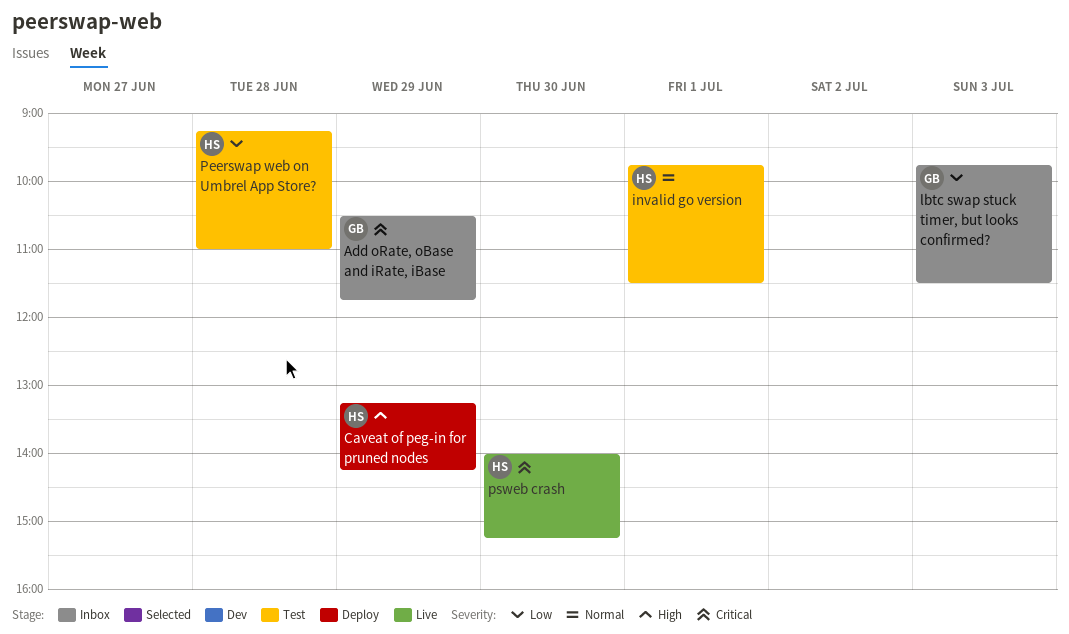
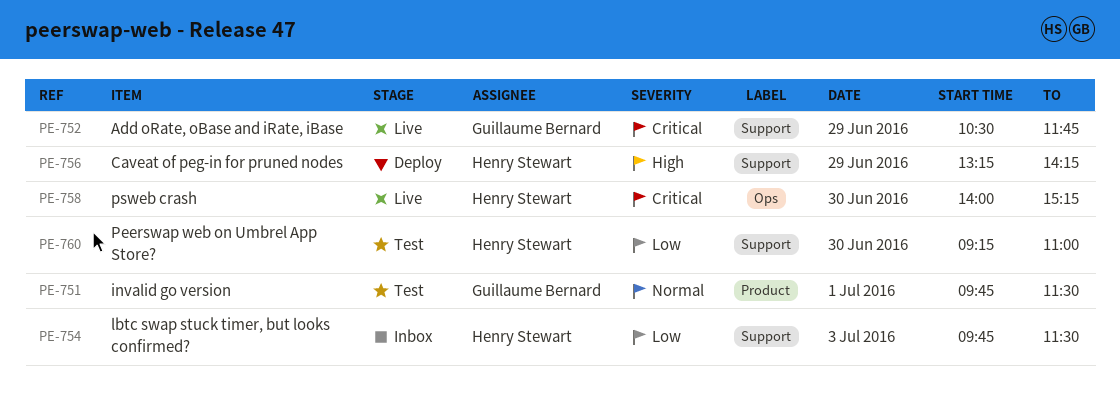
Add oRate, oBase and iRate, iBase, status: Inbox -> Live
invalid go version, owner: Henry Stewart -> Guillaume Bernard
lbtc swap stuck timer, but looks confirmed?, owner: Guillaume Bernard -> Henry Stewart
Peerswap web on Umbrel App Store?, day: Jun 28 -> Jun 30

